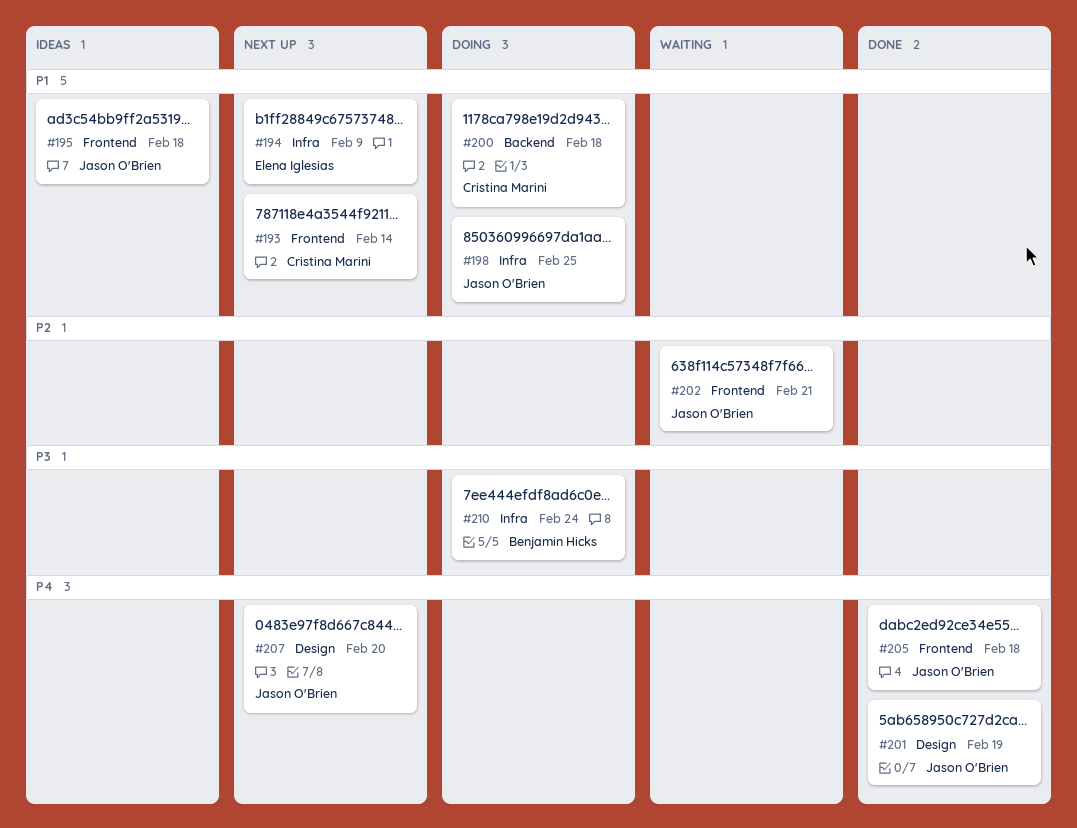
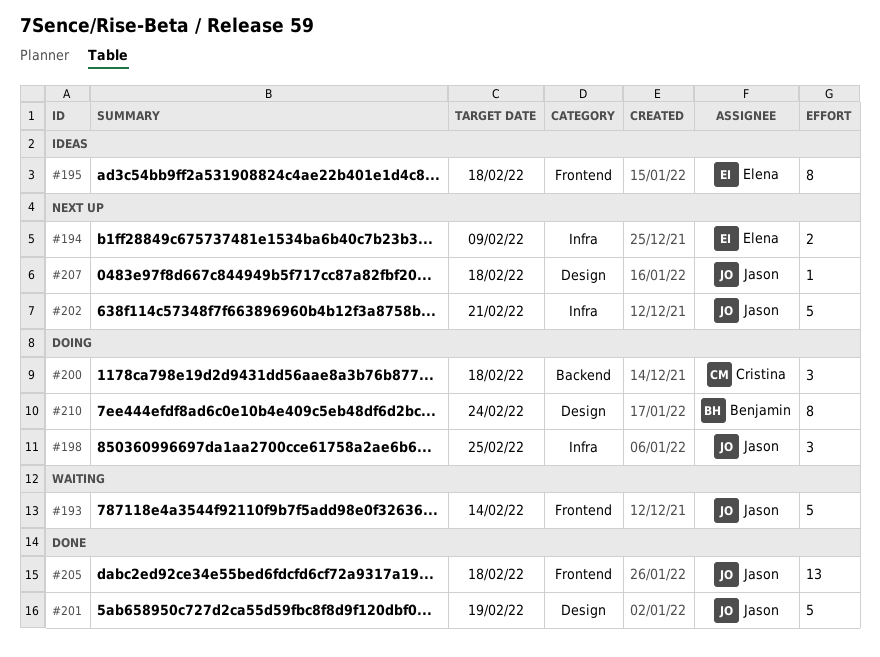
#193, status: Next up -> Waiting
#193, owner: Cristina Marini -> Jason O'Brien
#195, owner: Jason O'Brien -> Elena Iglesias
#202, status: Waiting -> Next up
#202, label: Frontend -> Infra
#207, due: Feb 20 -> Feb 18
#210, label: Infra -> Design

